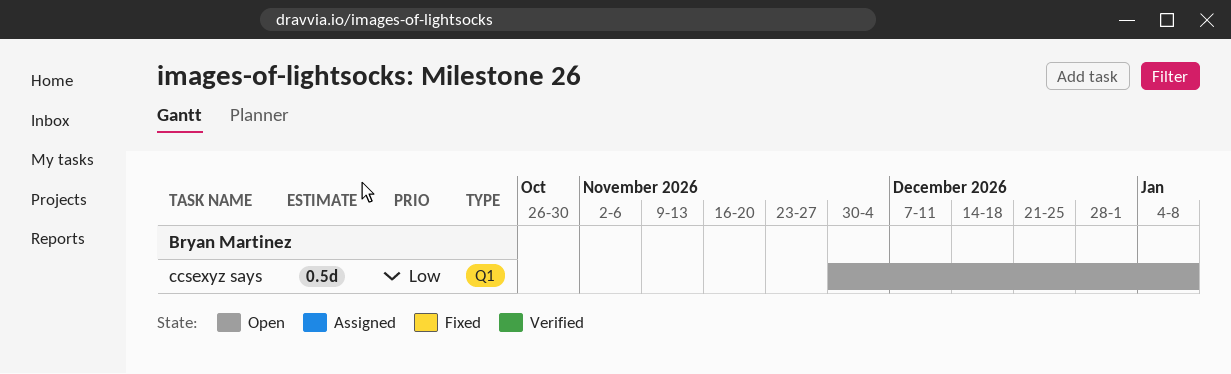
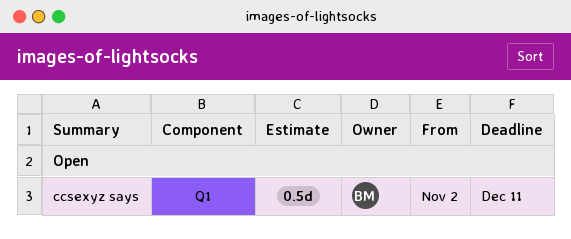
ccsexyz says, start: Nov 30 -> Nov 2
ccsexyz says, due: Jan 8 -> Dec 11

